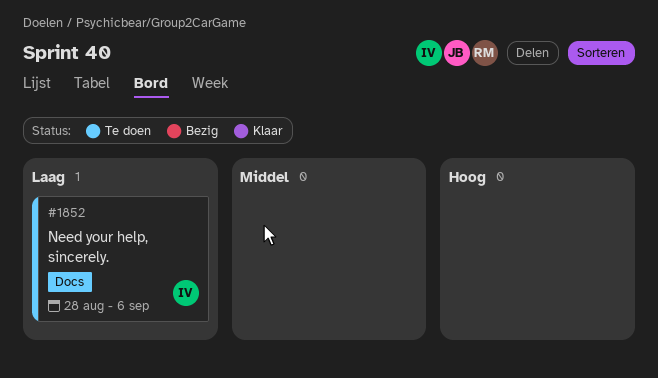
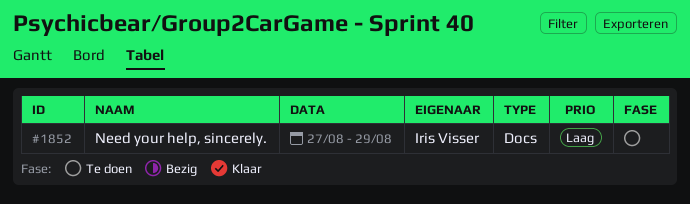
#1852, start: Aug 28 -> Aug 27
#1852, due: Sep 6 -> Aug 29

